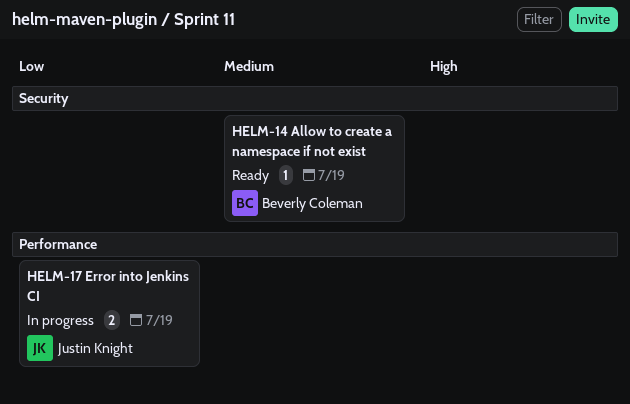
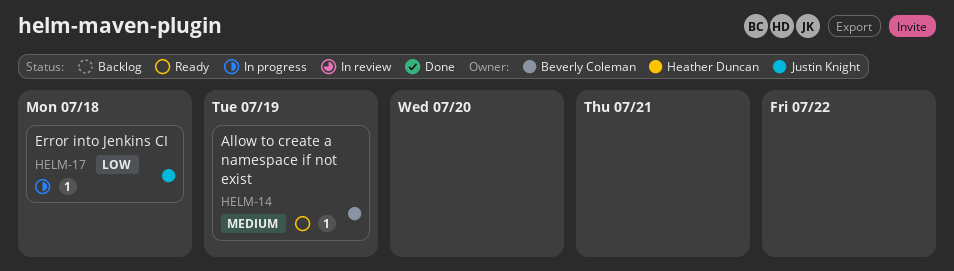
HELM-17, estimate: 2 -> 1
HELM-17, due: Jul 19 -> Jul 18

